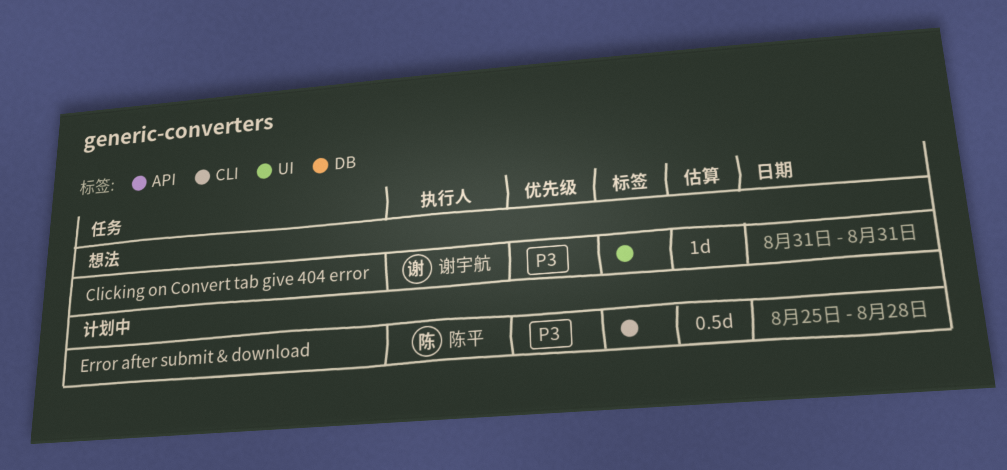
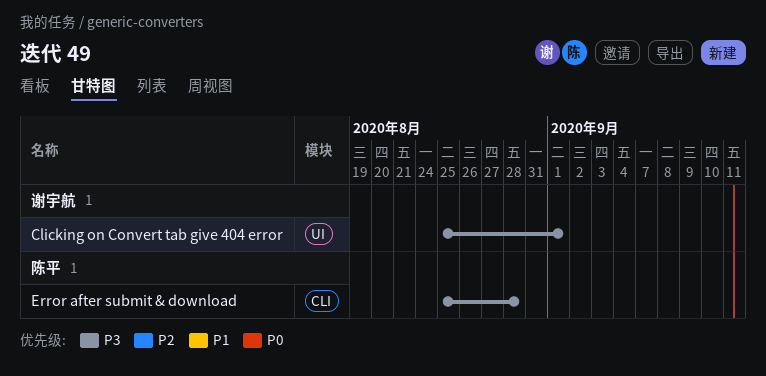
Clicking on Convert tab give 404 error, start: Aug 31 -> Aug 25
Clicking on Convert tab give 404 error, due: Aug 31 -> Sep 1

